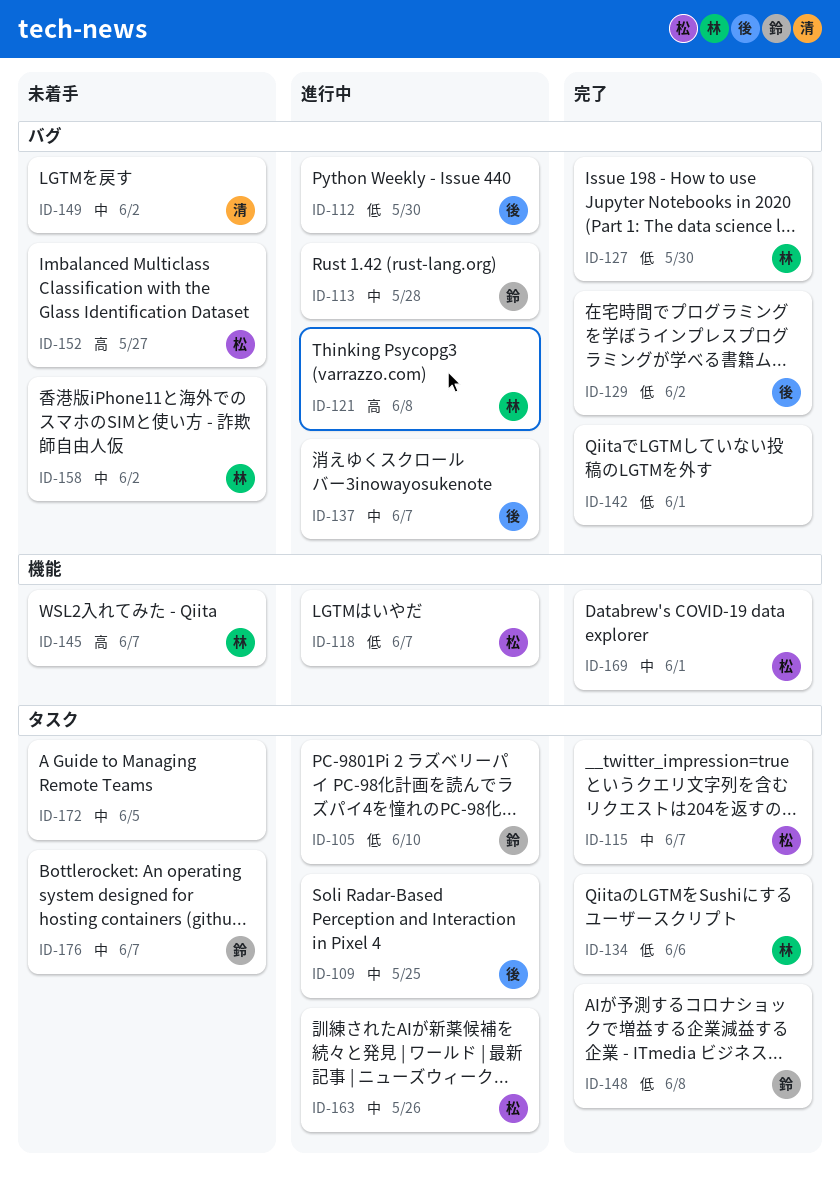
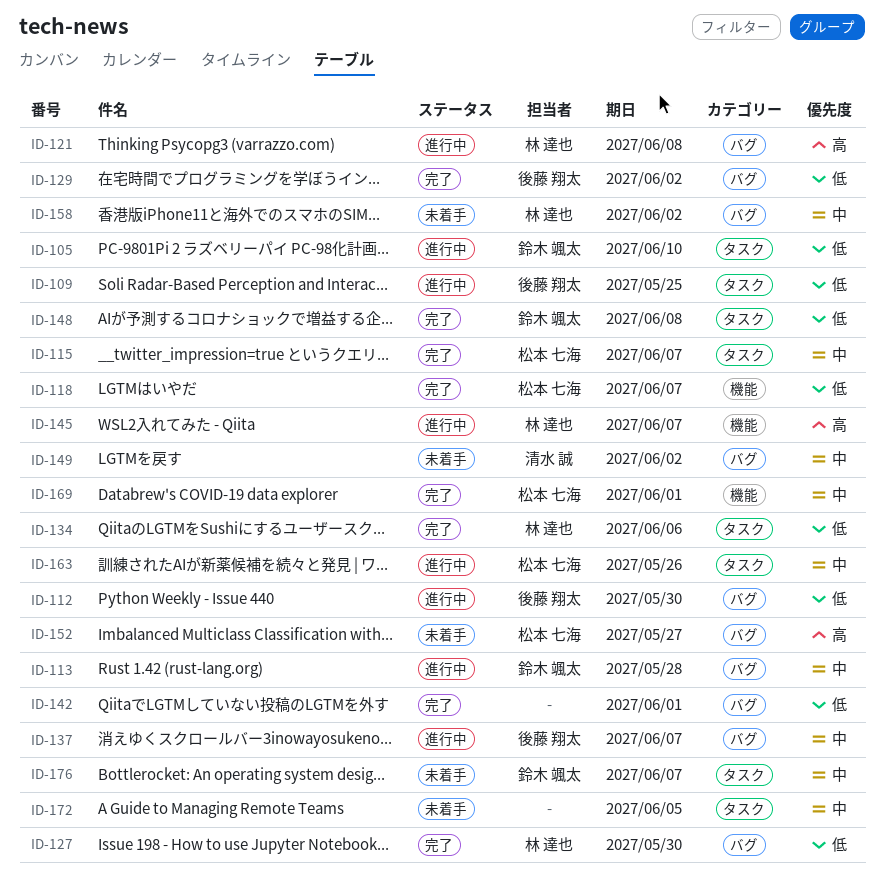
ID-109, priority: 中 -> 低
ID-118, status: 進行中 -> 完了
ID-145, status: 未着手 -> 進行中

